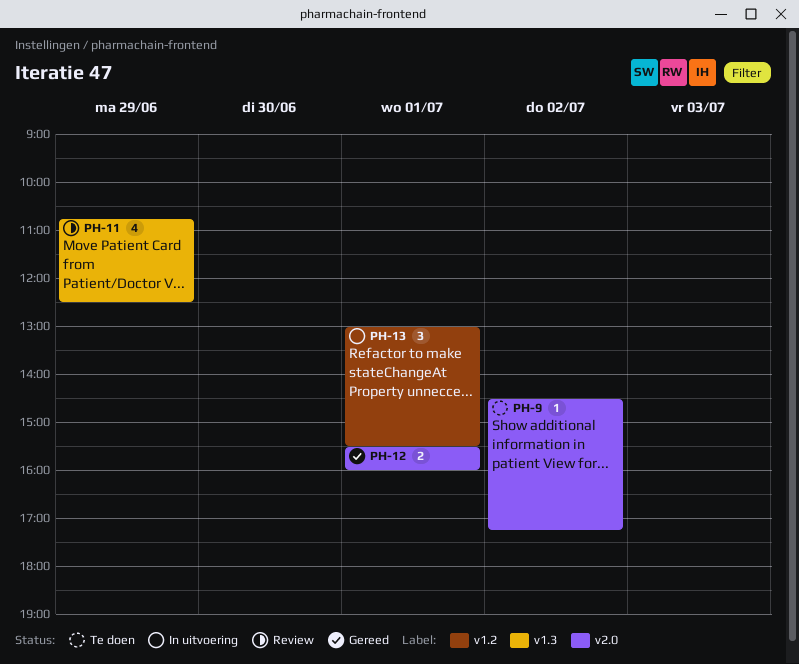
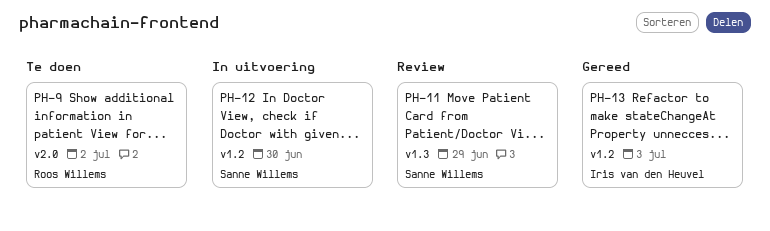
PH-12, status: Gereed -> In uitvoering
PH-12, label: v2.0 -> v1.2
PH-12, day: Jul 1 -> Jun 30
PH-13, status: In uitvoering -> Gereed
PH-13, day: Jul 1 -> Jul 3

